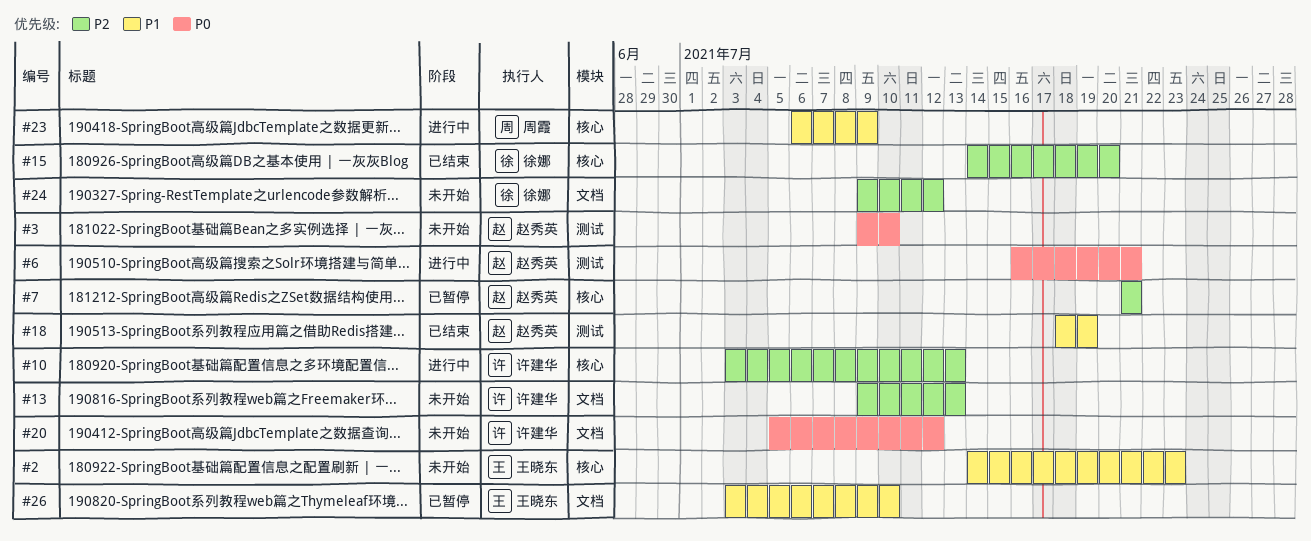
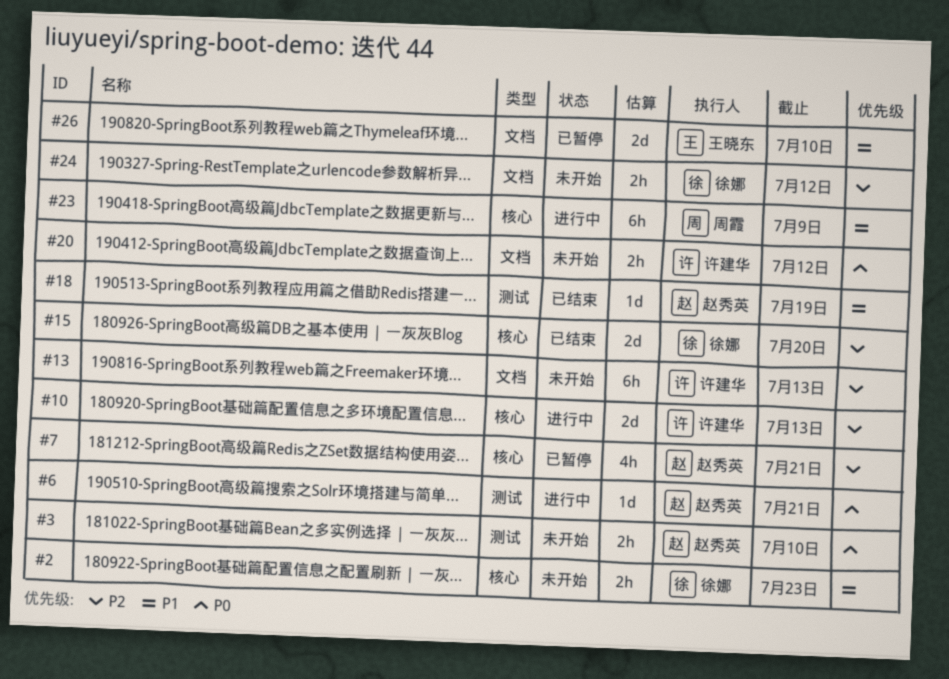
#2, owner: 王晓东 -> 徐娜

